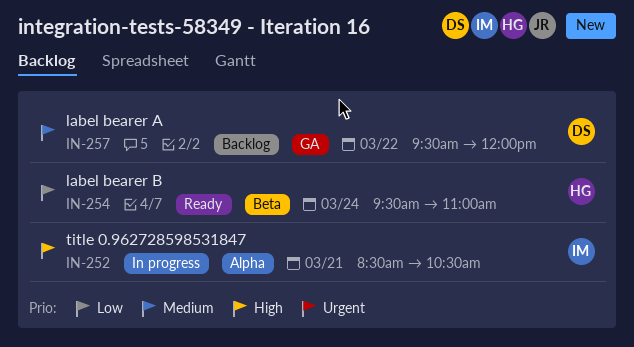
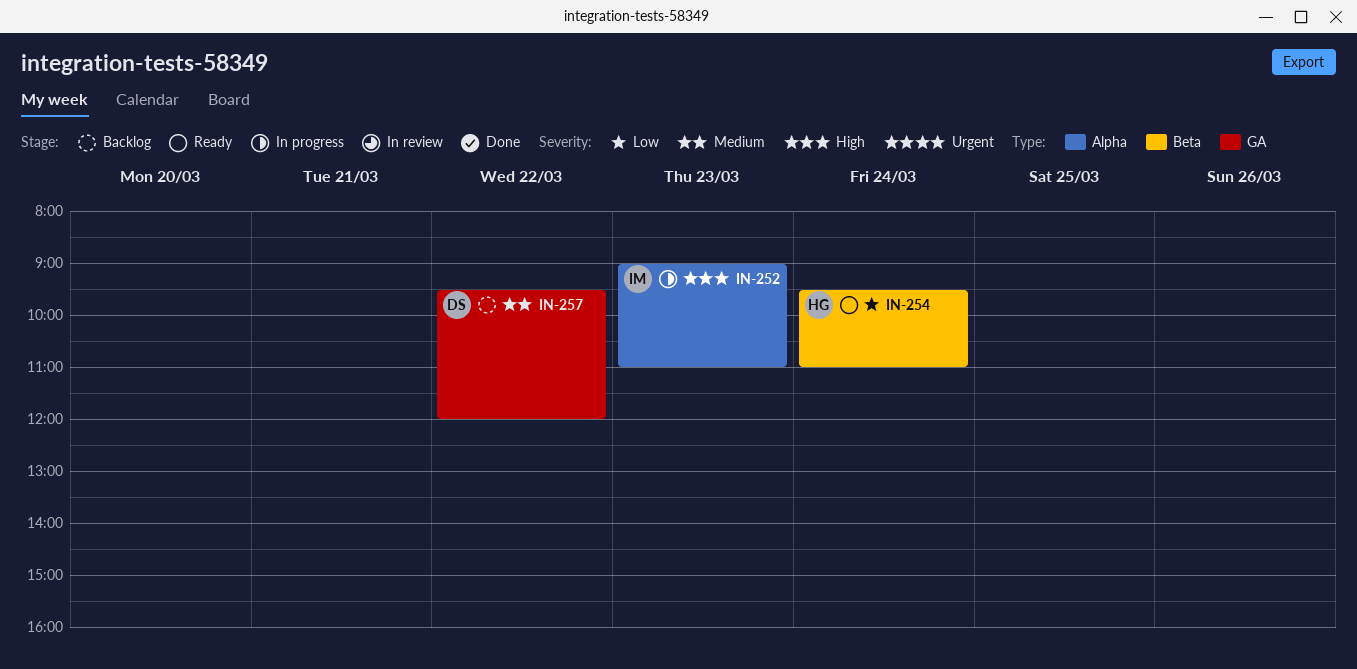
IN-252, day: Mar 21 -> Mar 23
IN-252, begins: 08:30 -> 09:00
IN-252, ends: 10:30 -> 11:00

